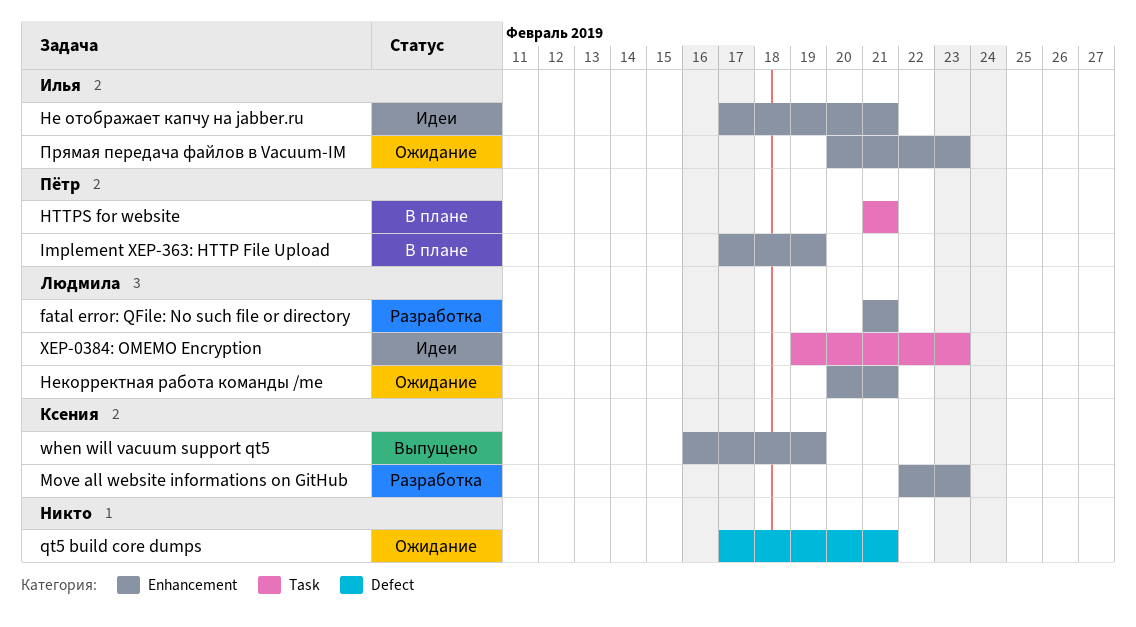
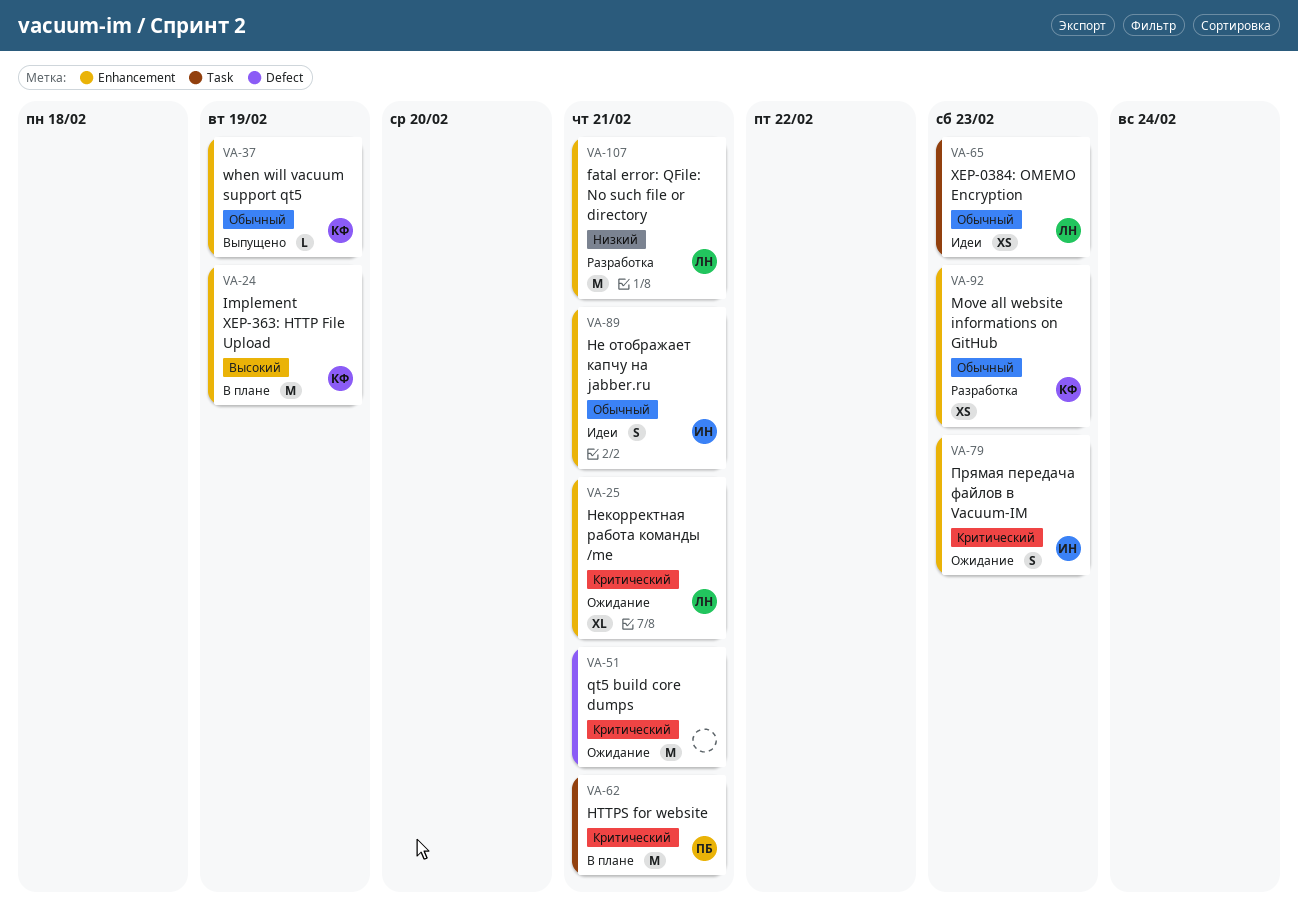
Implement XEP-363: HTTP File Upload, owner: Пётр -> Ксения

